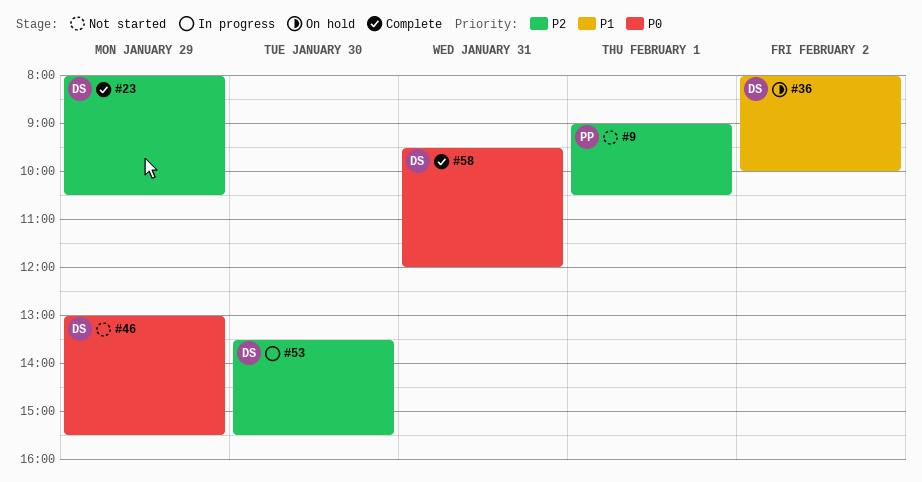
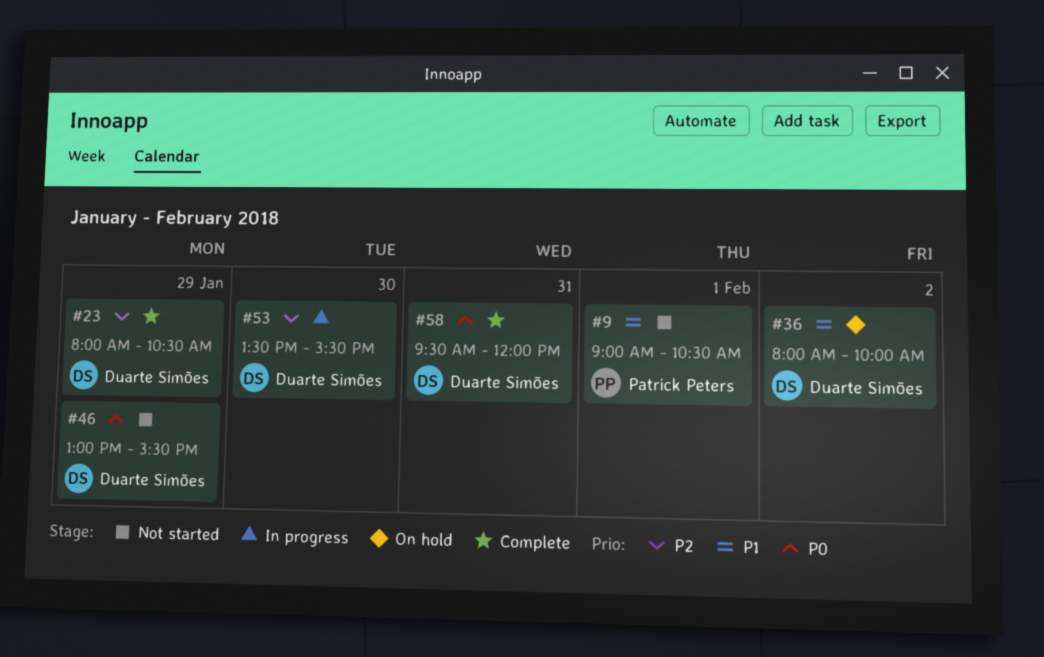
#9, priority: P2 -> P1

